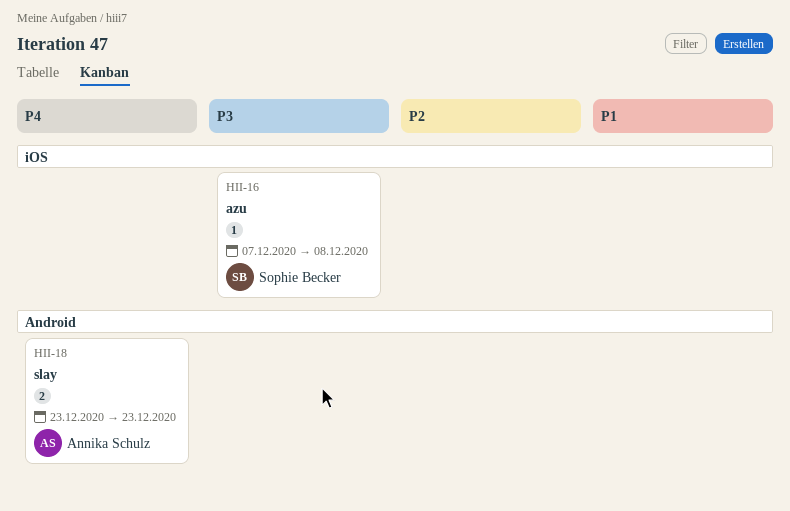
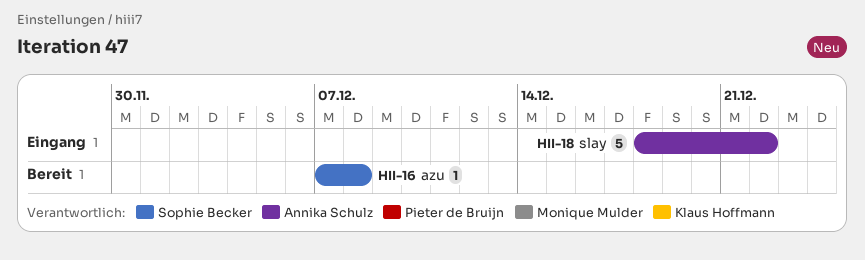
HII-18, estimate: 2 -> 5
HII-18, start: Dec 23 -> Dec 18
HII-18, due: Dec 23 -> Dec 22

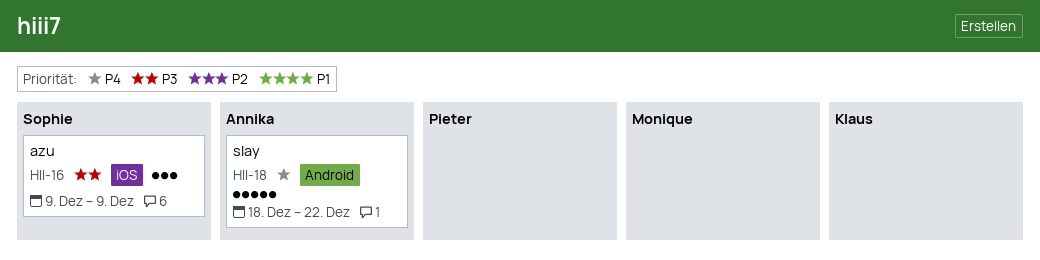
HII-16, estimate: 1 -> 3
HII-16, start: Dec 7 -> Dec 9
HII-16, due: Dec 8 -> Dec 9

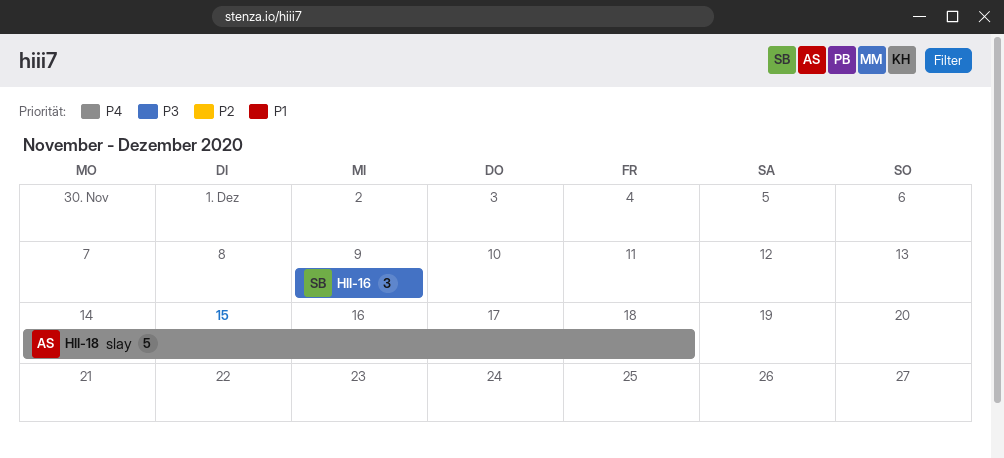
HII-18, start: Dec 18 -> Dec 14
HII-18, due: Dec 22 -> Dec 18

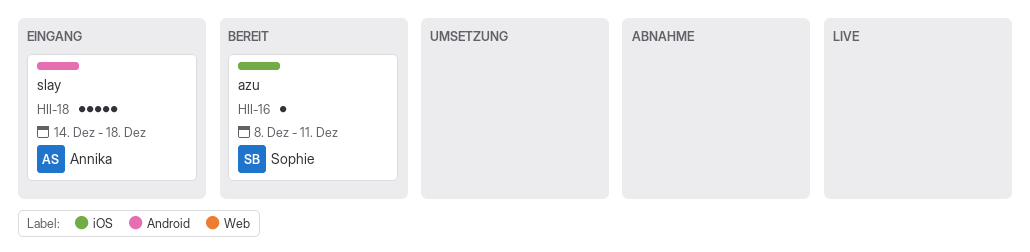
HII-16, estimate: 3 -> 1
HII-16, start: Dec 9 -> Dec 8
HII-16, due: Dec 9 -> Dec 11

